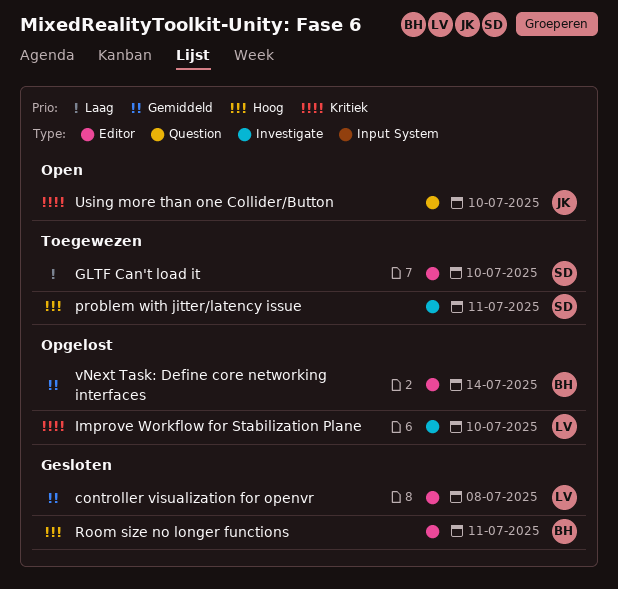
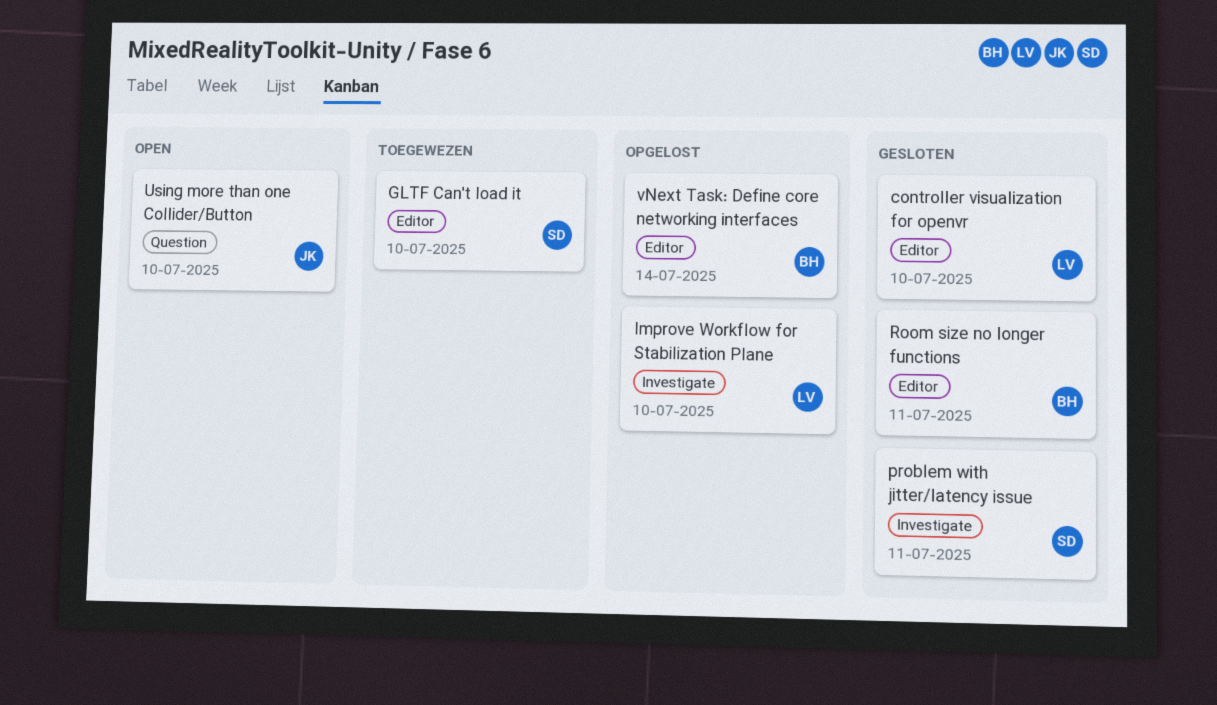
controller visualization for openvr, due: Jul 8 -> Jul 10
problem with jitter/latency issue, status: Toegewezen -> Gesloten

